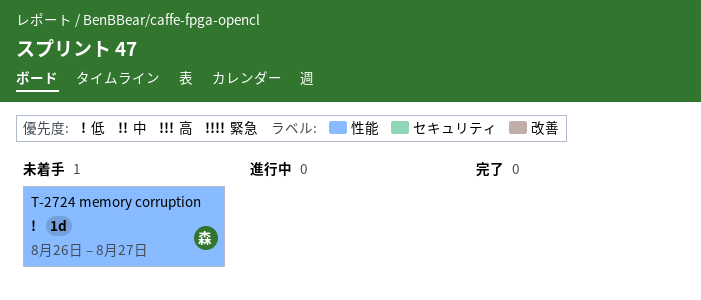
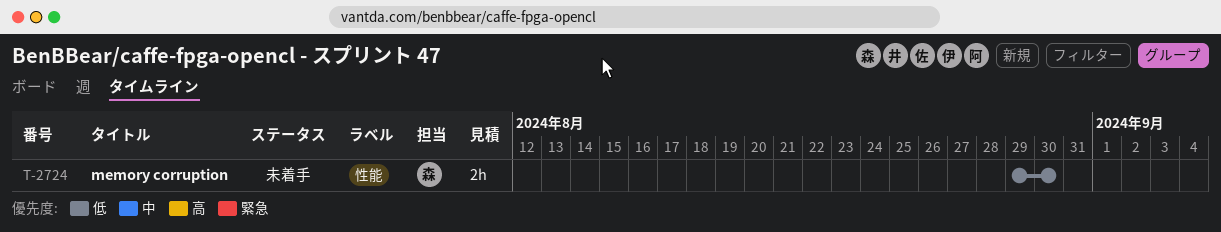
T-2724, estimate: 1d -> 2h
T-2724, start: Aug 26 -> Aug 29
T-2724, due: Aug 27 -> Aug 30

